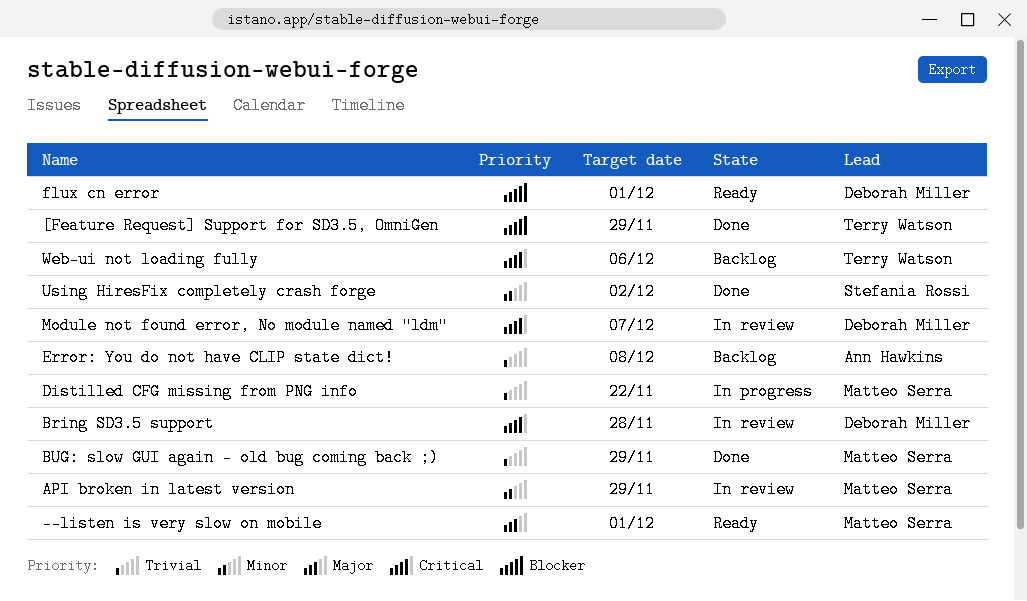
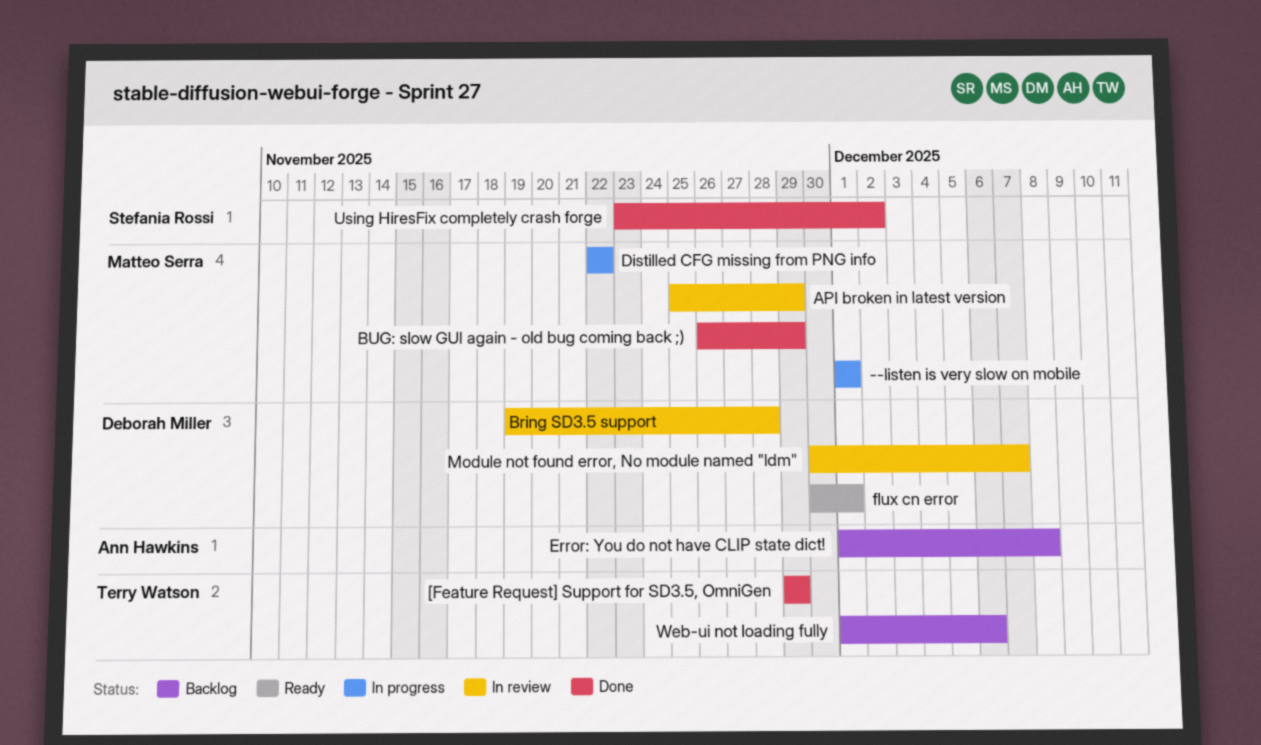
--listen is very slow on mobile, status: Ready -> In progress

